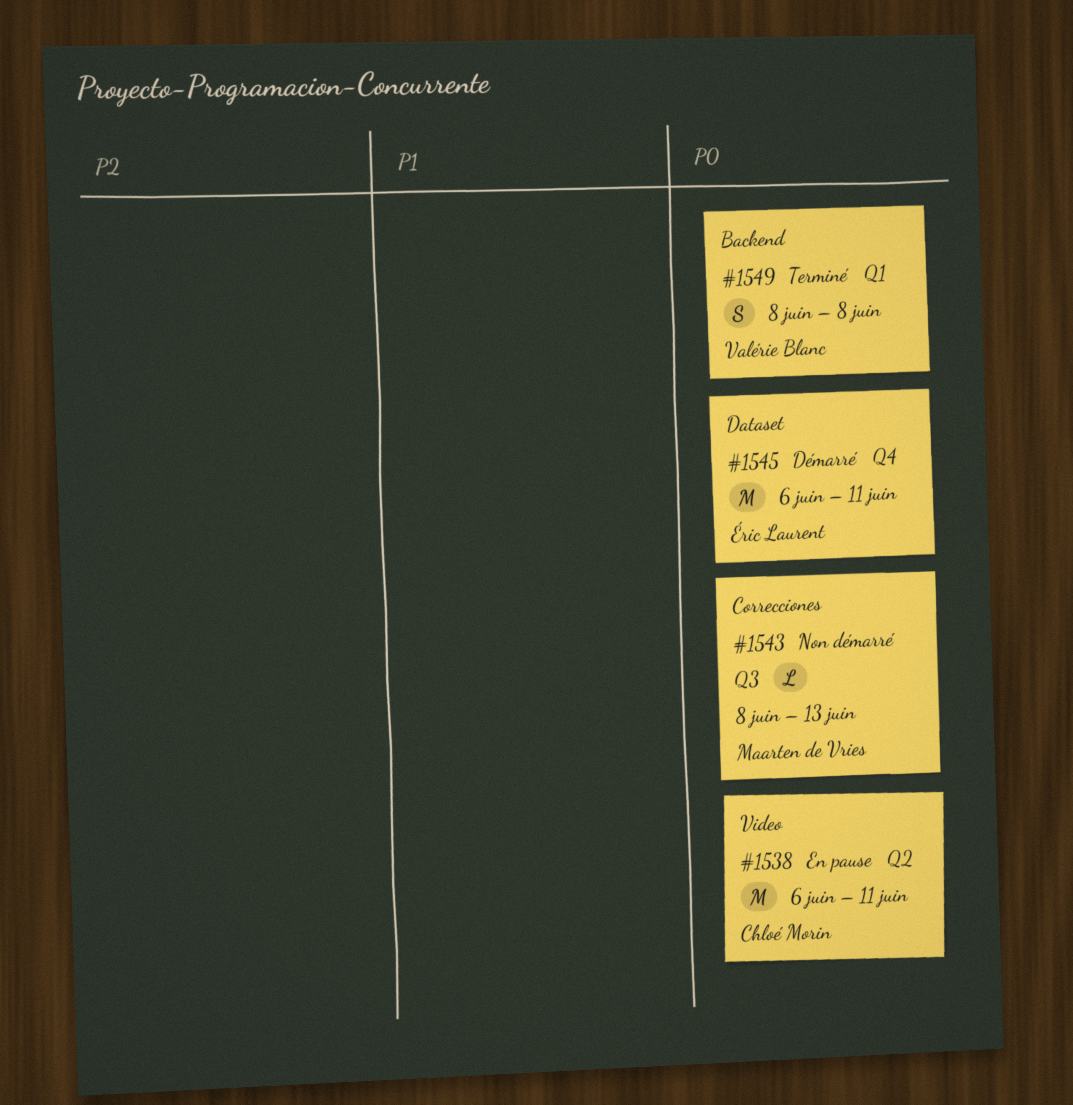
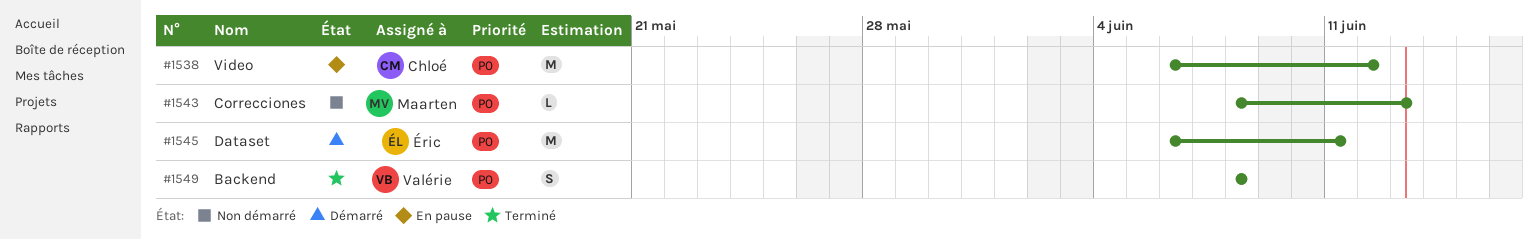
#1538, due: Jun 11 -> Jun 12

